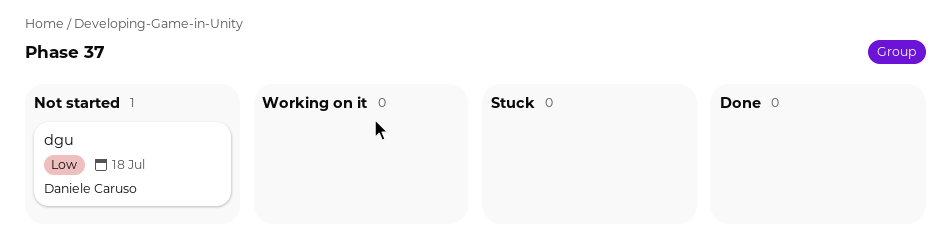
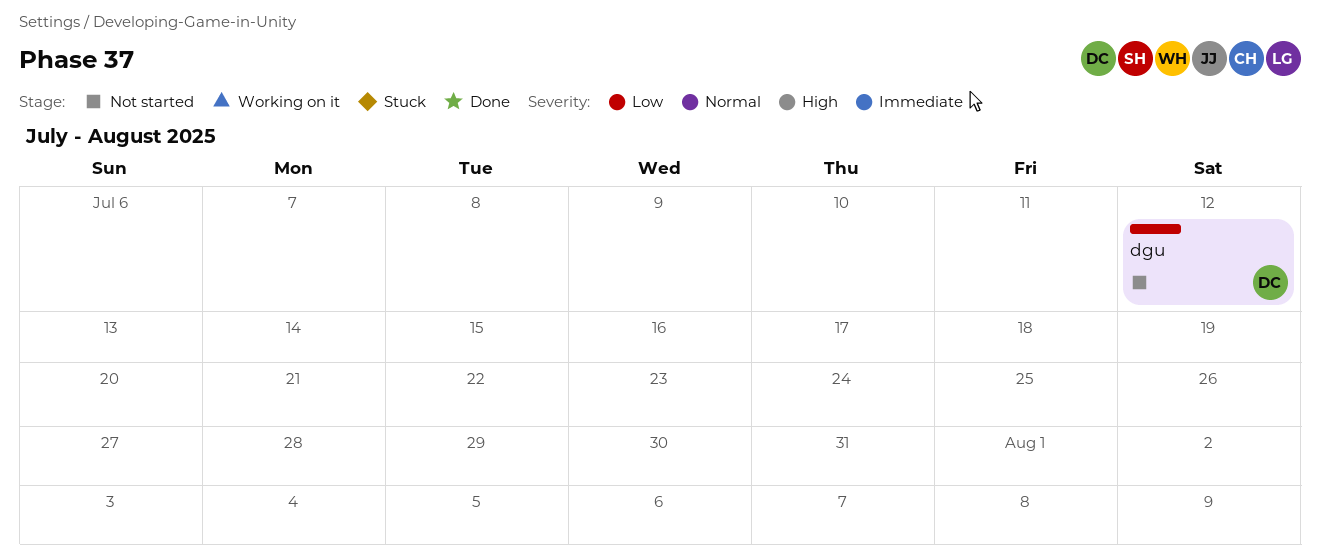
dgu, due: Jul 18 -> Jul 12

